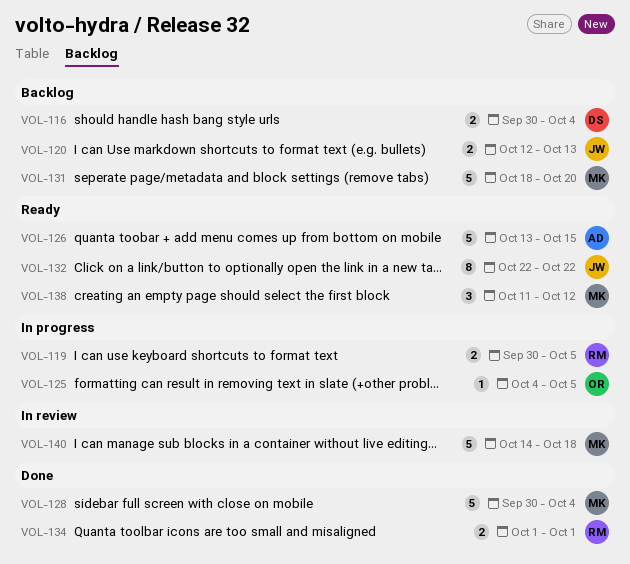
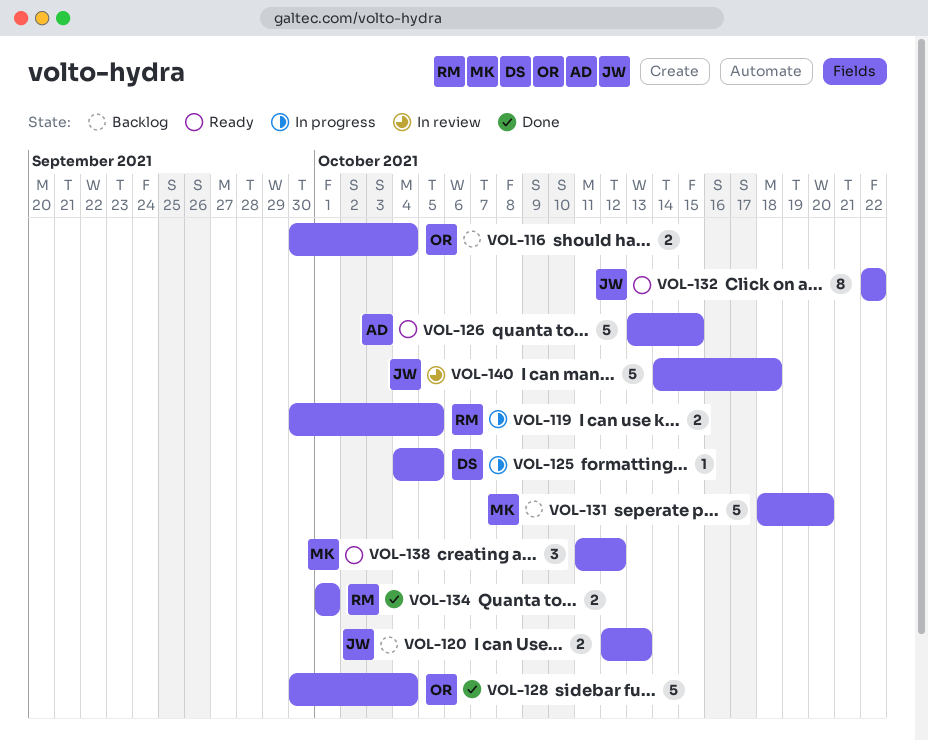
VOL-116, owner: DS -> OR
VOL-125, owner: OR -> DS
VOL-128, owner: MK -> OR
VOL-140, owner: MK -> JW

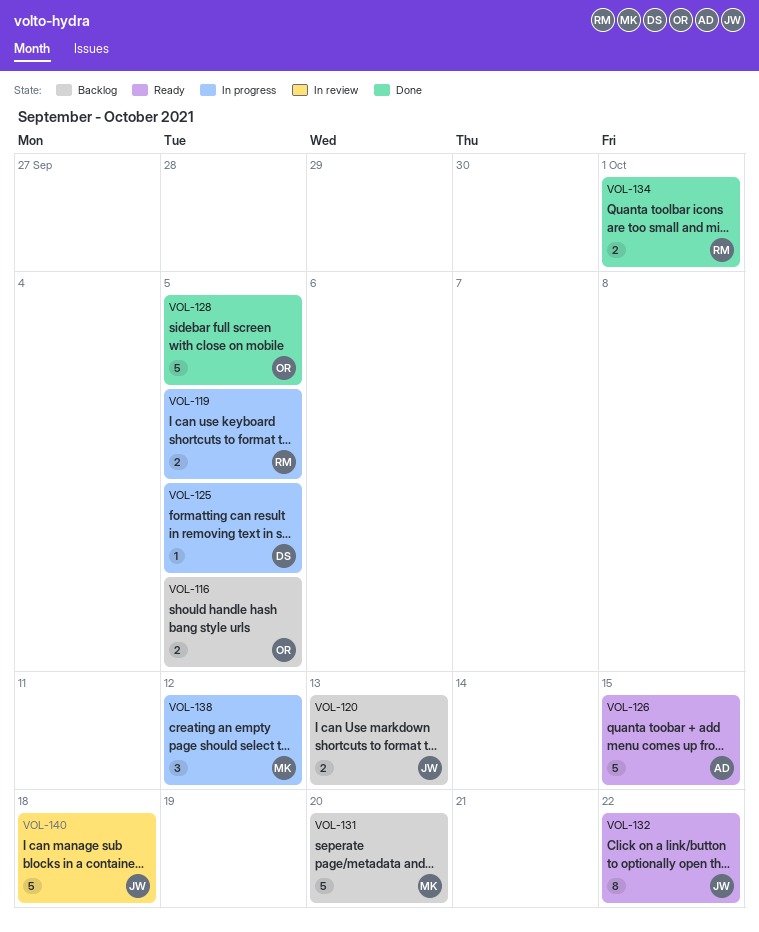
VOL-116, due: Oct 4 -> Oct 5
VOL-128, due: Oct 4 -> Oct 5
VOL-138, status: Ready -> In progress

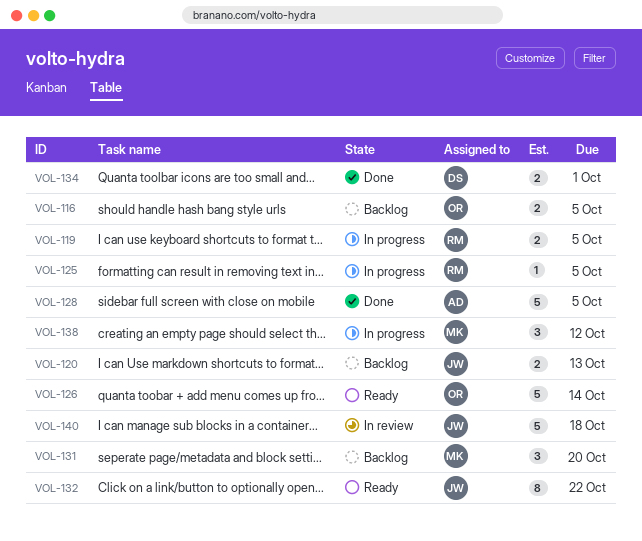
VOL-125, owner: DS -> RM
VOL-126, owner: AD -> OR
VOL-126, due: Oct 15 -> Oct 14
VOL-128, owner: OR -> AD
VOL-131, estimate: 5 -> 3
VOL-134, owner: RM -> DS

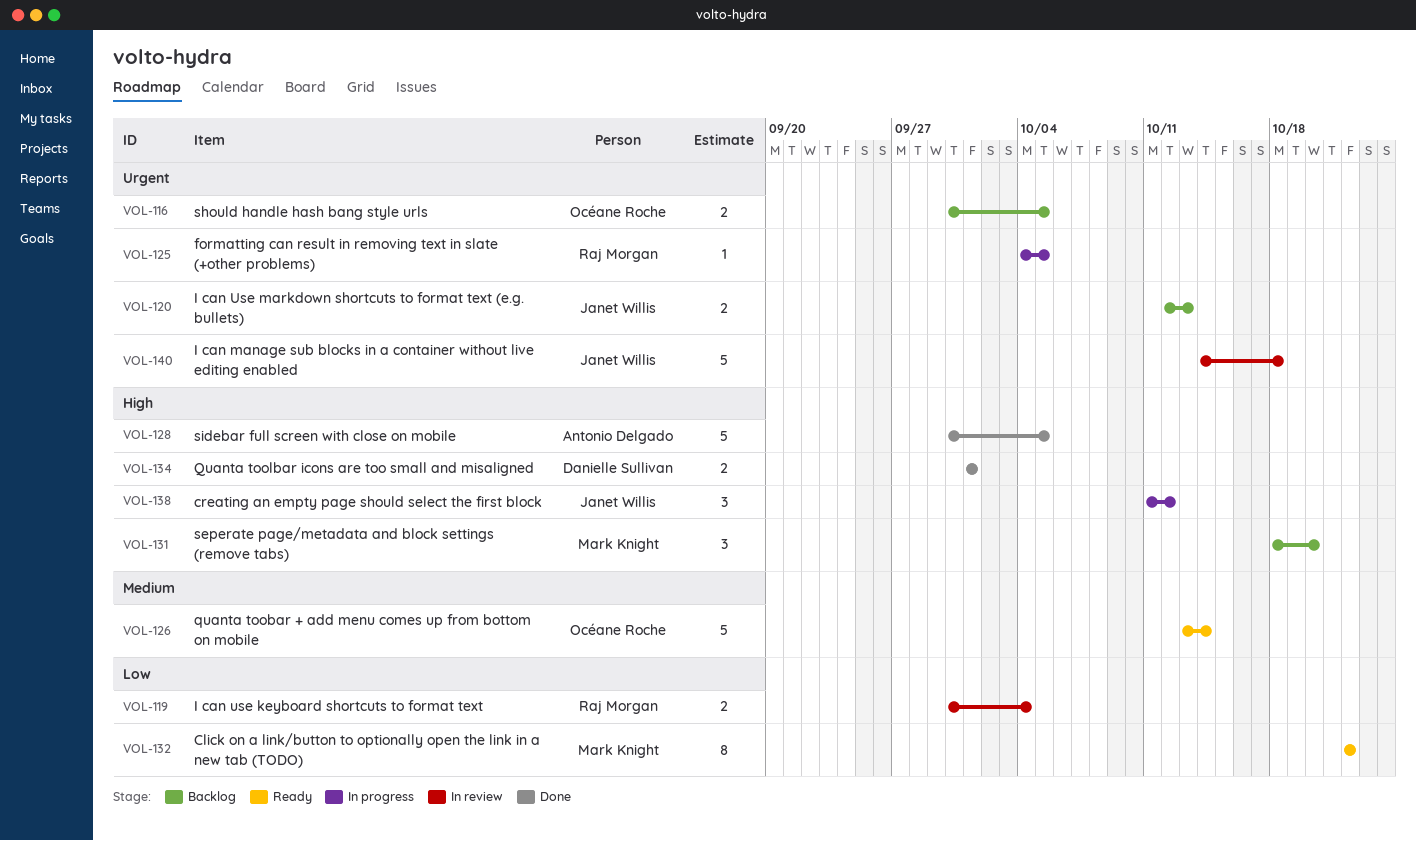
VOL-119, status: In progress -> In review
VOL-119, due: Oct 5 -> Oct 4
VOL-132, owner: Janet Willis -> Mark Knight
VOL-138, owner: Mark Knight -> Janet Willis

